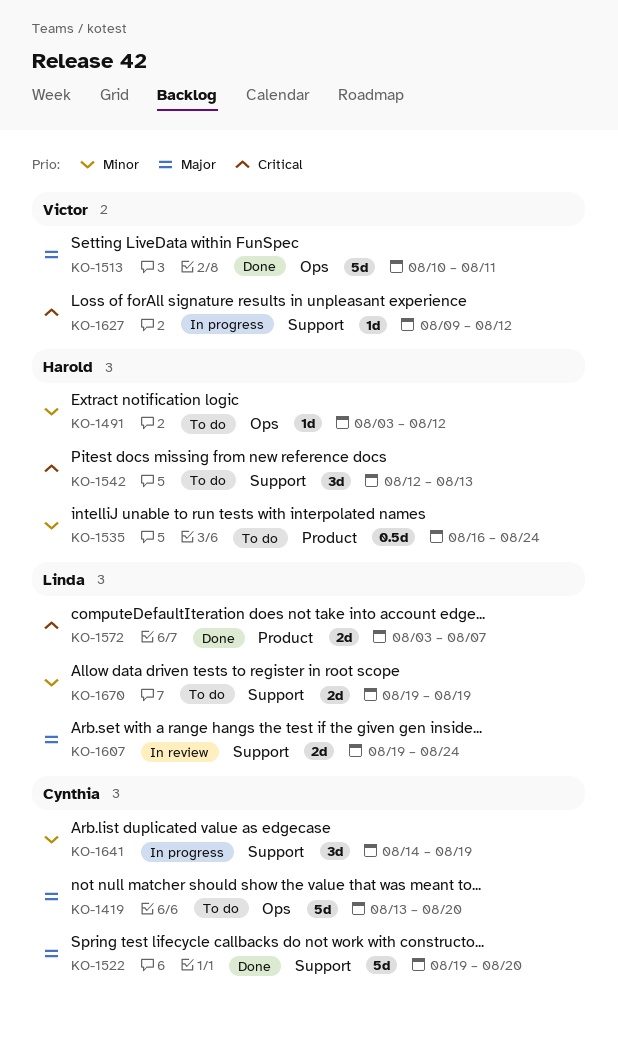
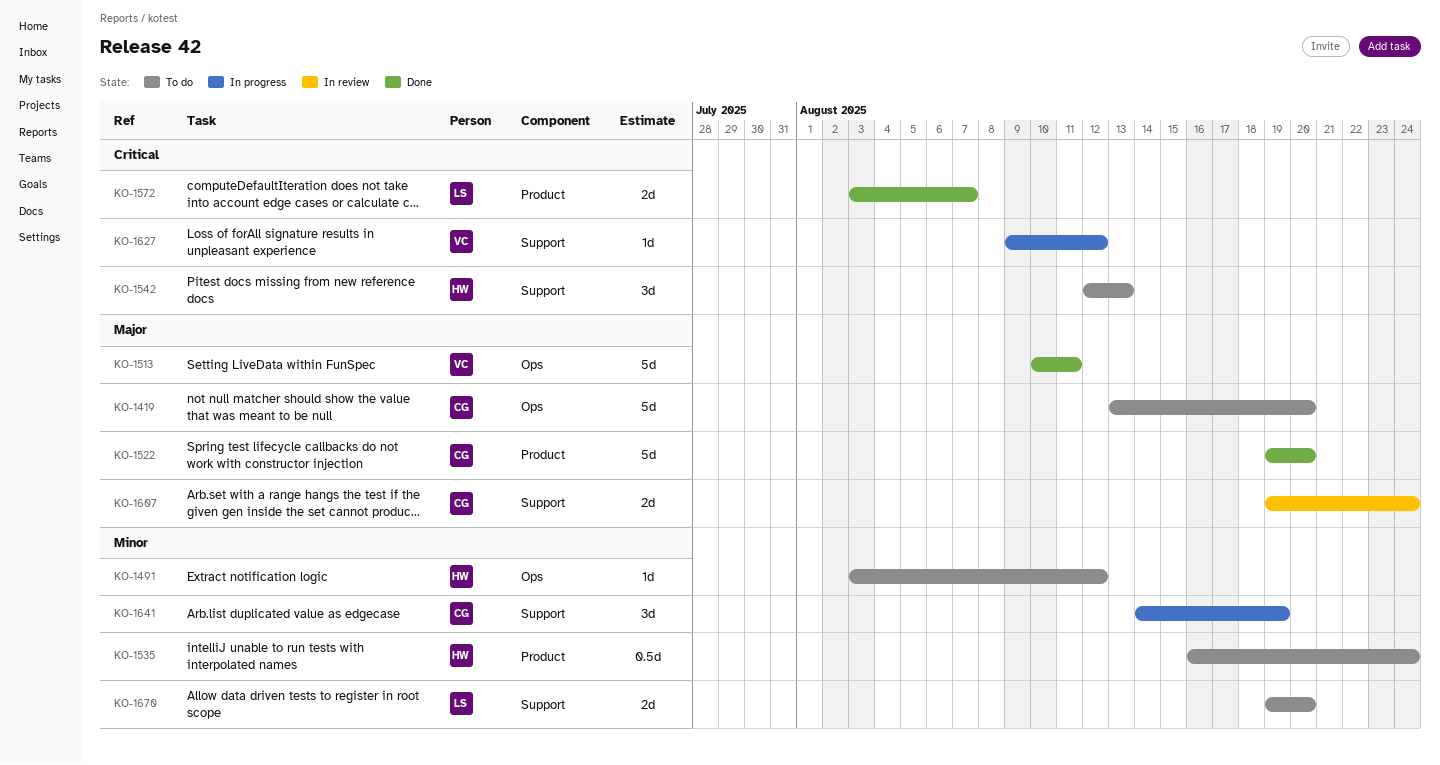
KO-1522, label: Support -> Product
KO-1607, owner: Linda -> Cynthia
KO-1670, due: Aug 19 -> Aug 20

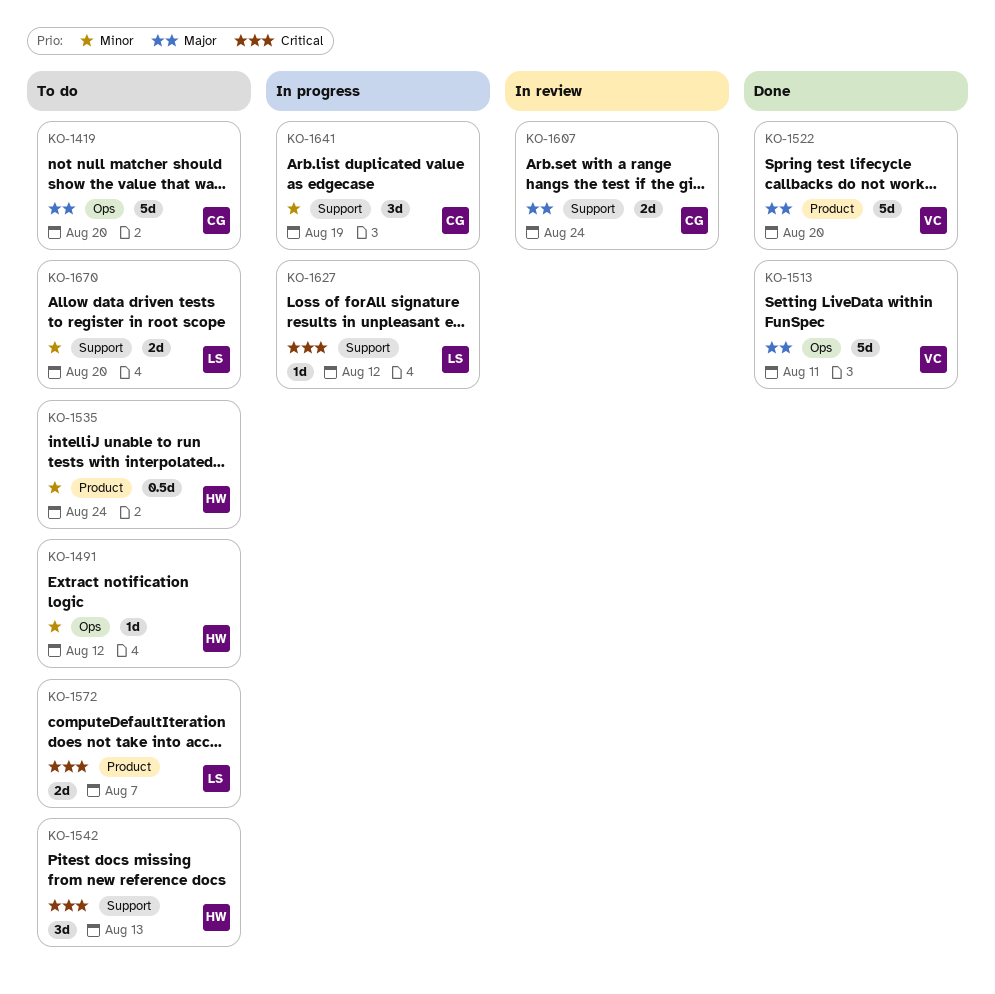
KO-1522, owner: CG -> VC
KO-1572, status: Done -> To do
KO-1627, owner: VC -> LS

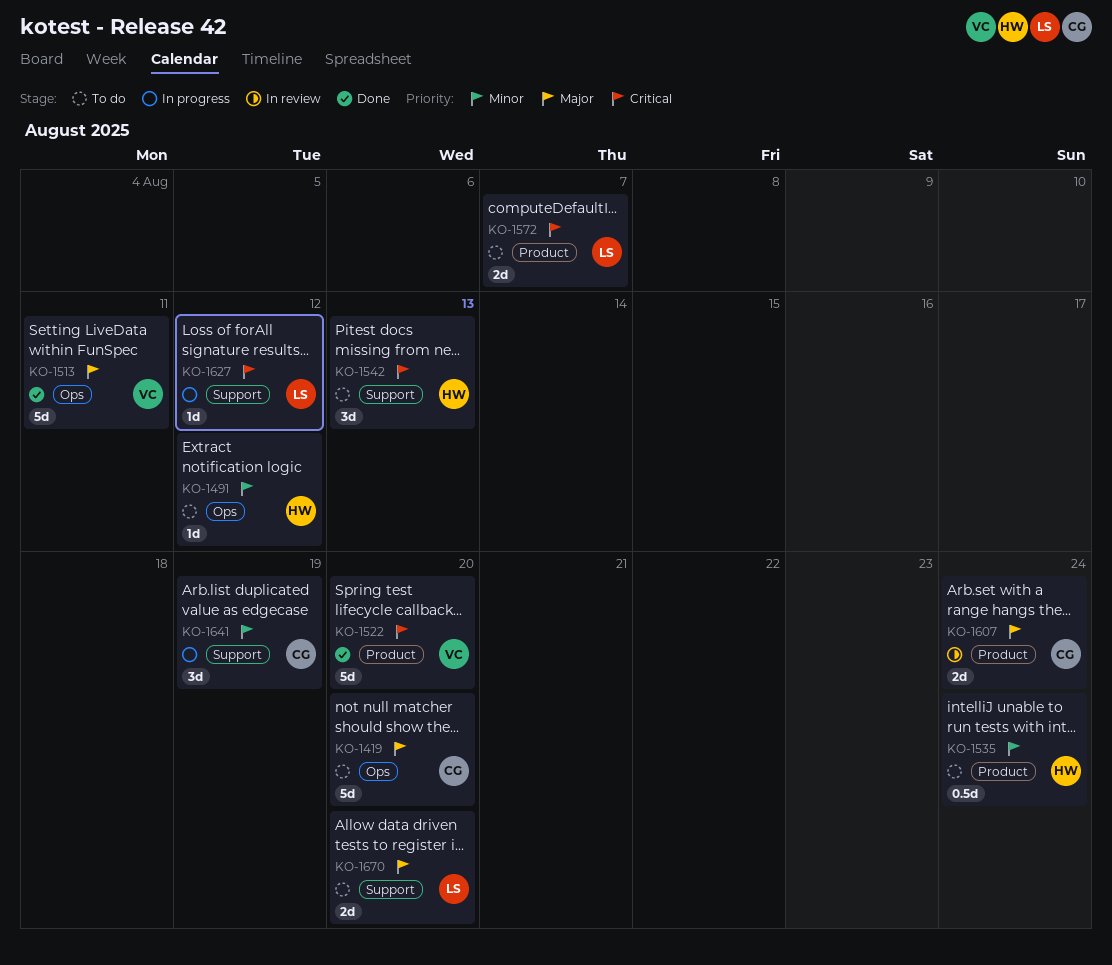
KO-1522, priority: Major -> Critical
KO-1607, label: Support -> Product
KO-1670, priority: Minor -> Major

